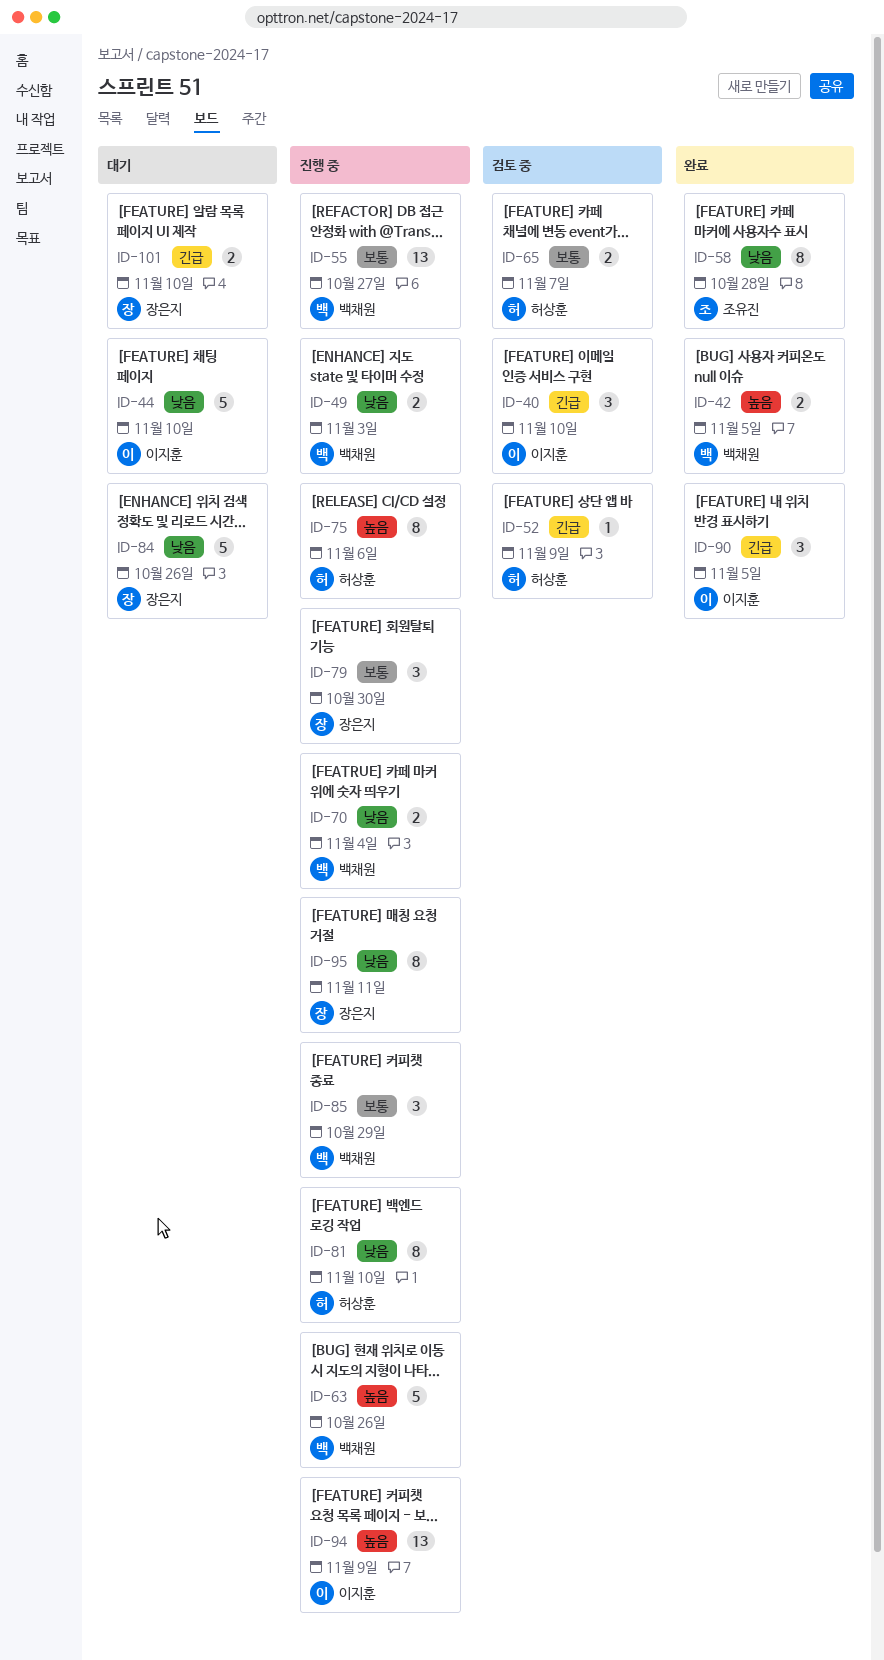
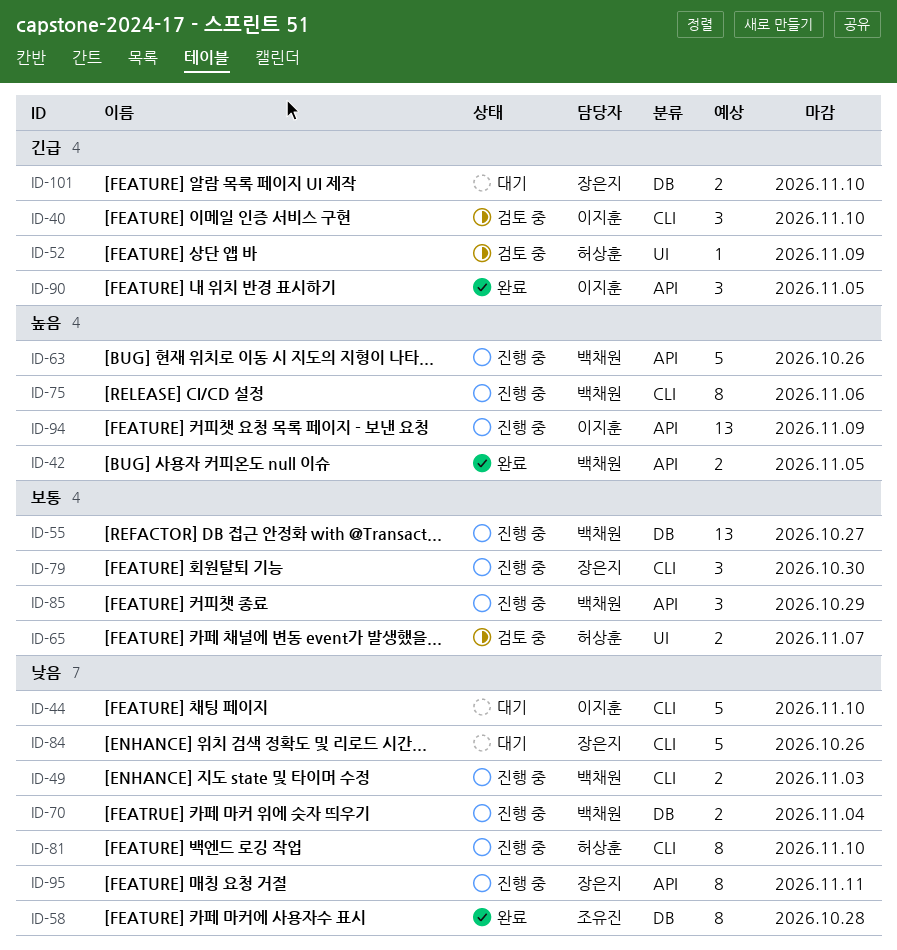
ID-75, owner: 허상훈 -> 백채원

